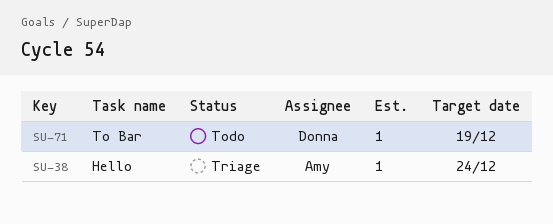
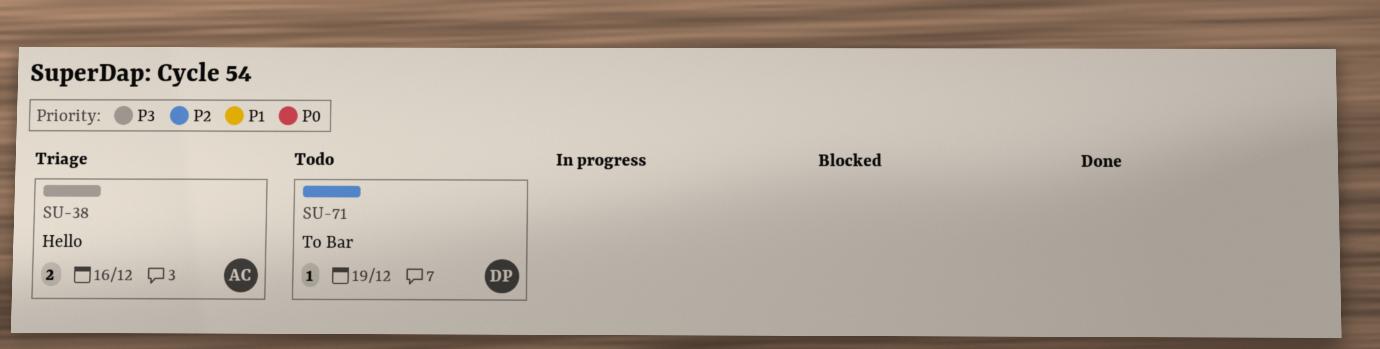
SU-38, estimate: 1 -> 2
SU-38, due: Dec 24 -> Dec 16

